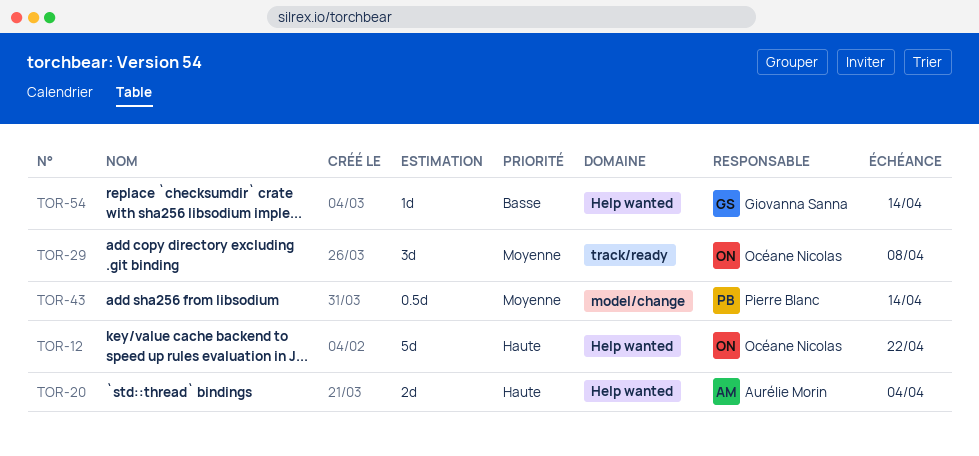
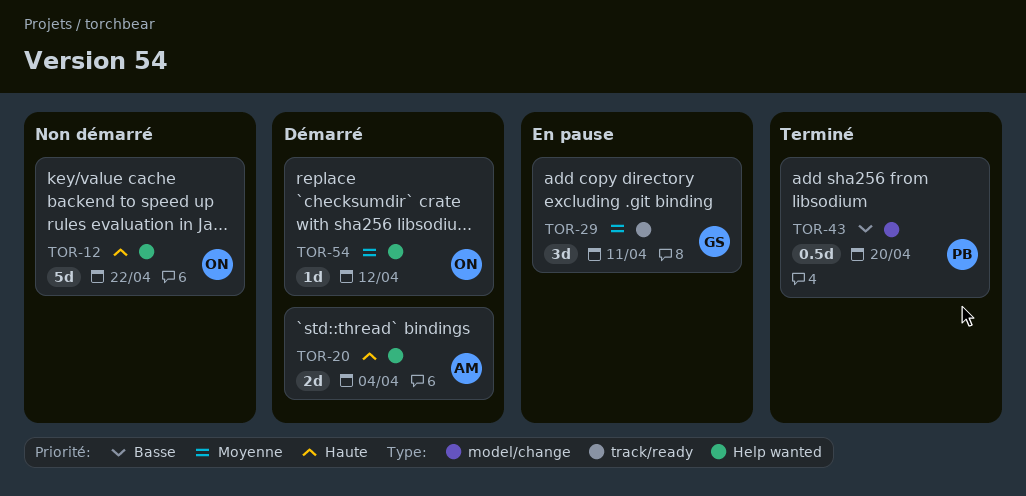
TOR-29, owner: Océane Nicolas -> Giovanna Sanna
TOR-29, due: Apr 8 -> Apr 11
TOR-43, priority: Moyenne -> Basse
TOR-43, due: Apr 14 -> Apr 20
TOR-54, owner: Giovanna Sanna -> Océane Nicolas
TOR-54, priority: Basse -> Moyenne
TOR-54, due: Apr 14 -> Apr 12

